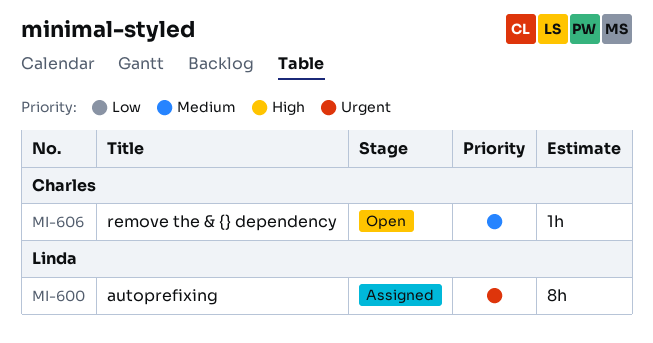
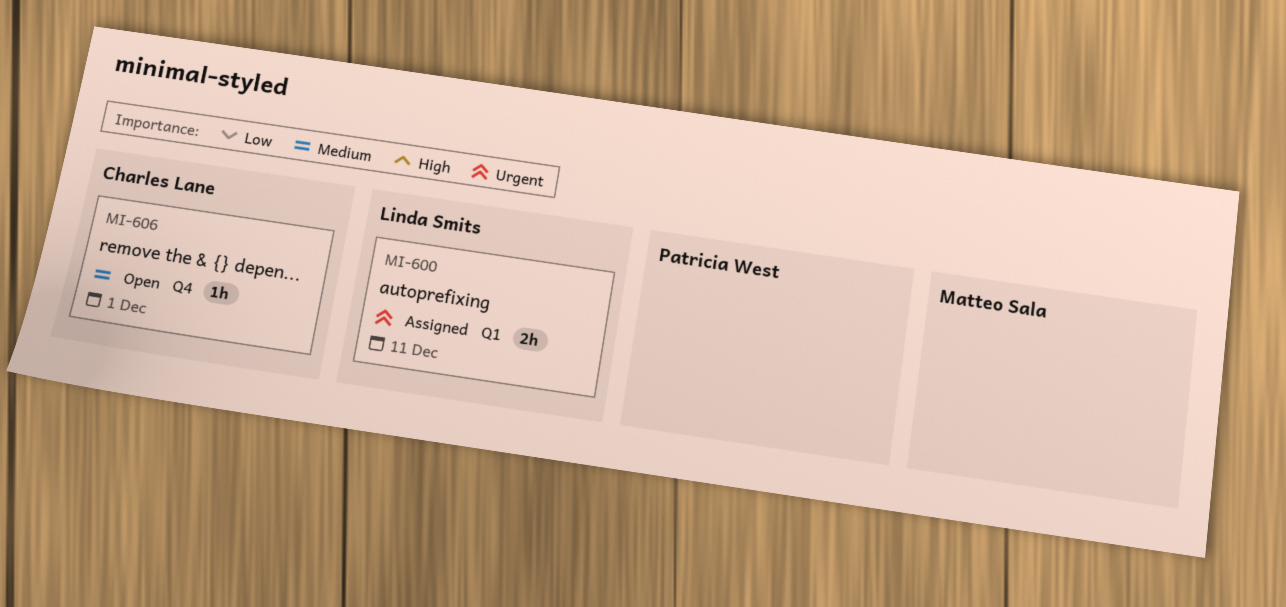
MI-600, estimate: 8h -> 2h

